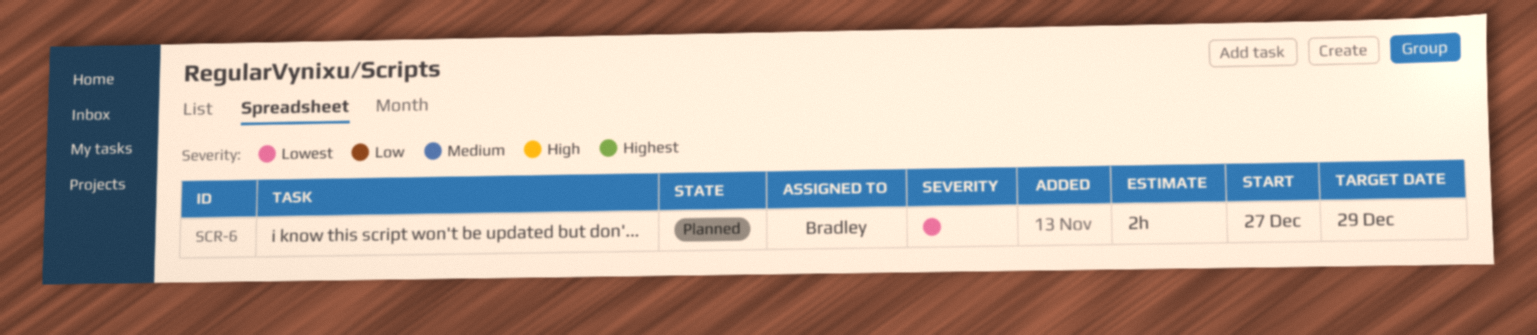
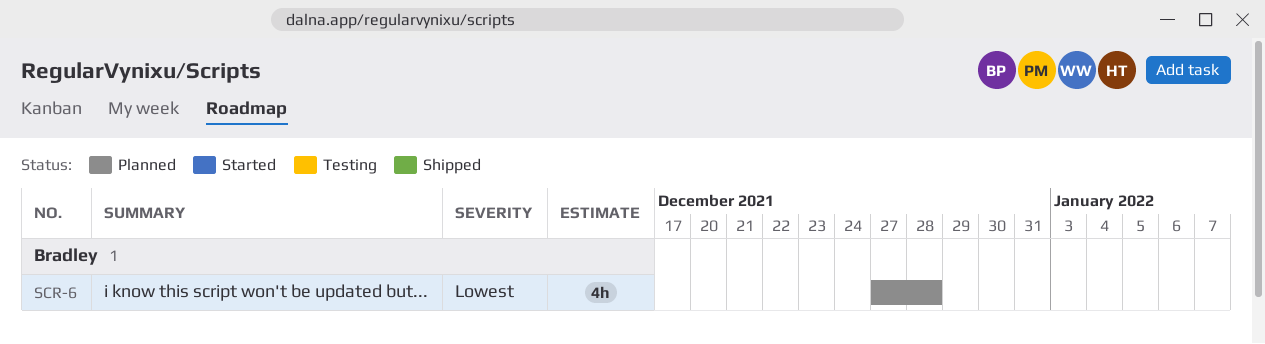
SCR-6, estimate: 2h -> 4h
SCR-6, due: Dec 29 -> Dec 28

